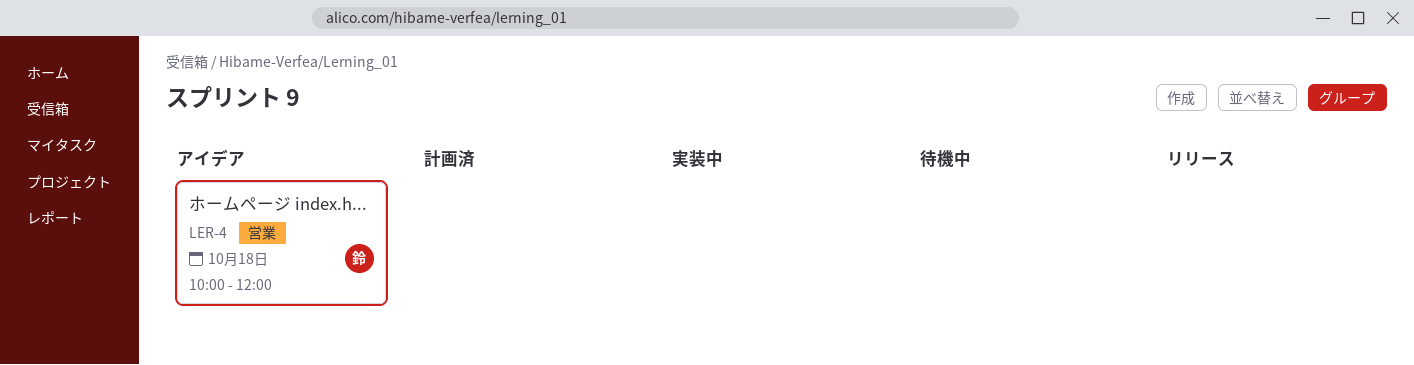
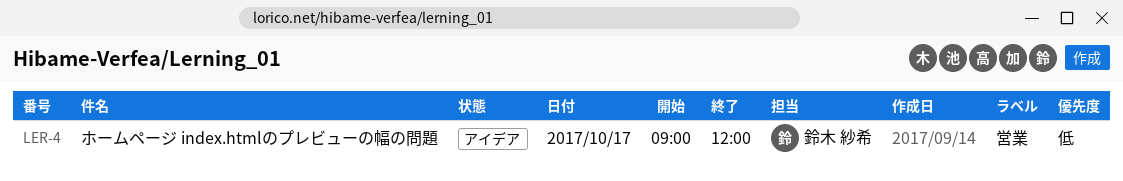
LER-4, day: Oct 18 -> Oct 17
LER-4, begins: 10:00 -> 09:00

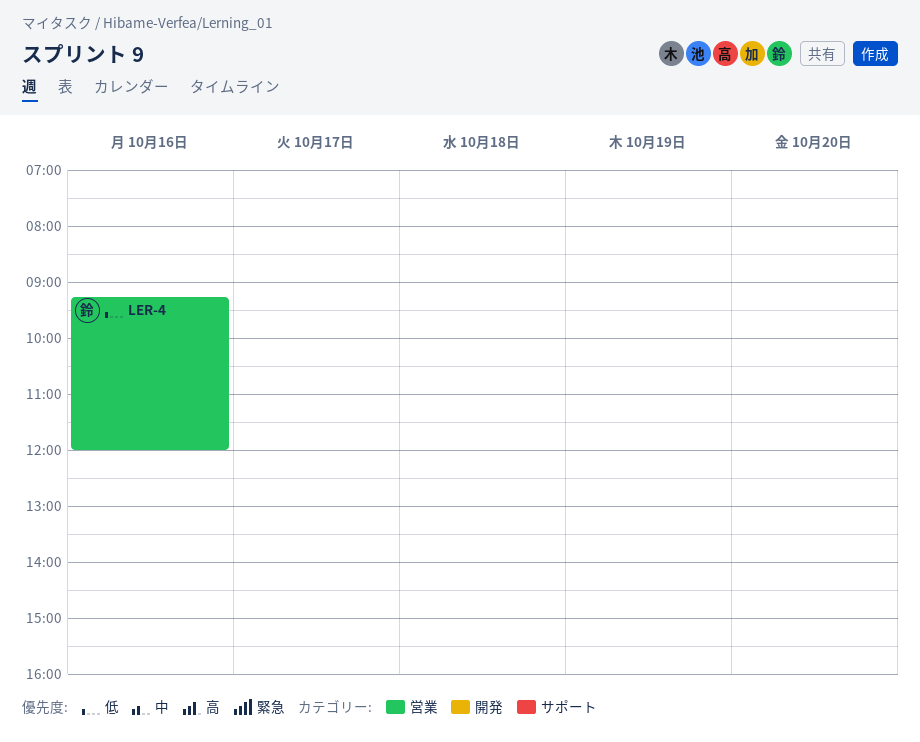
LER-4, day: Oct 17 -> Oct 16
LER-4, begins: 09:00 -> 09:15

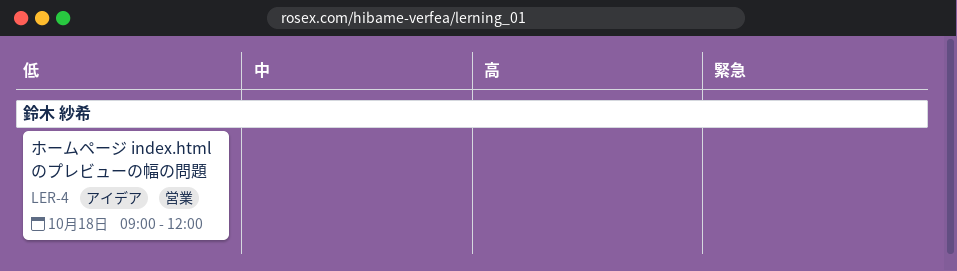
LER-4, day: Oct 16 -> Oct 18
LER-4, begins: 09:15 -> 09:00

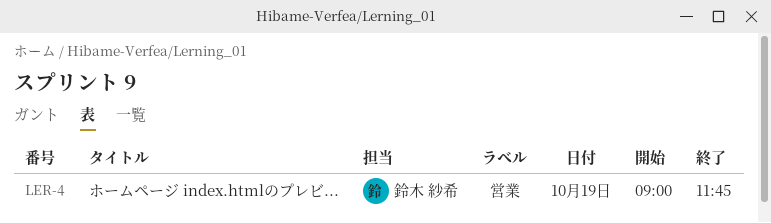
LER-4, day: Oct 18 -> Oct 19
LER-4, ends: 12:00 -> 11:45

